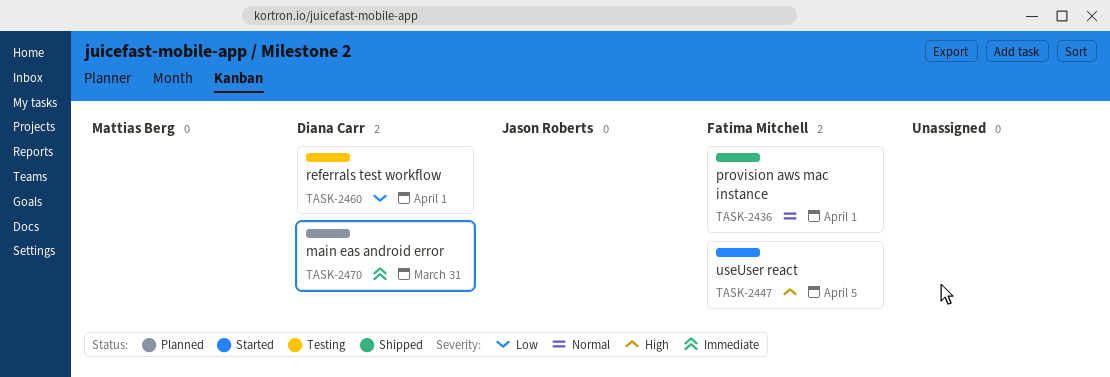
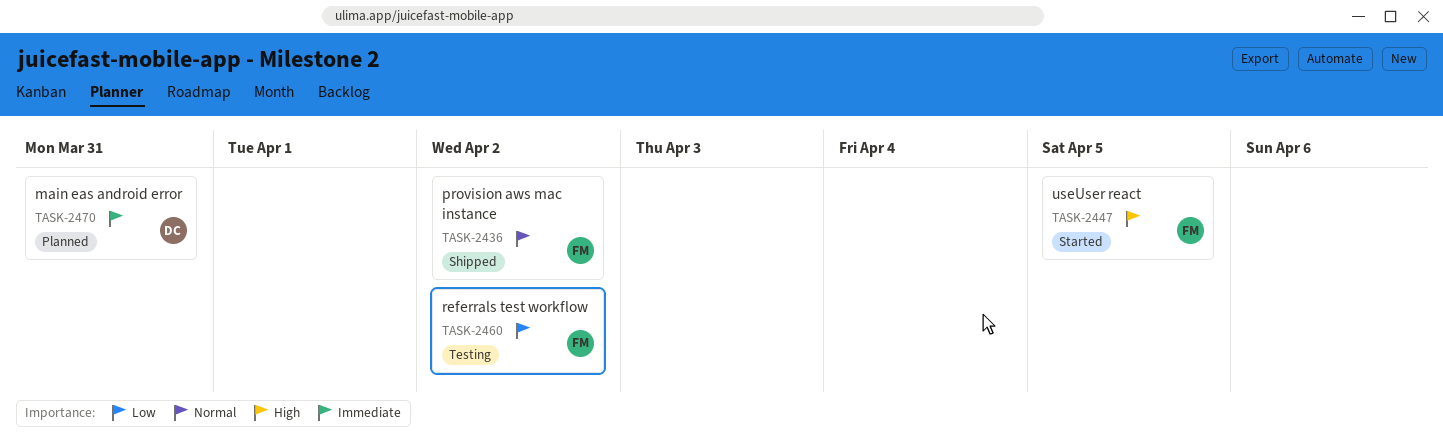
TASK-2436, due: Apr 1 -> Apr 2
TASK-2460, owner: Diana Carr -> Fatima Mitchell
TASK-2460, due: Apr 1 -> Apr 2

